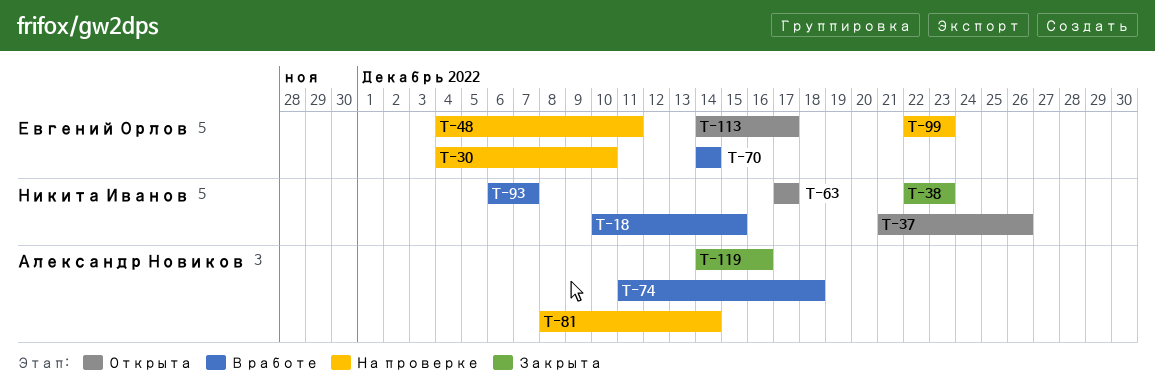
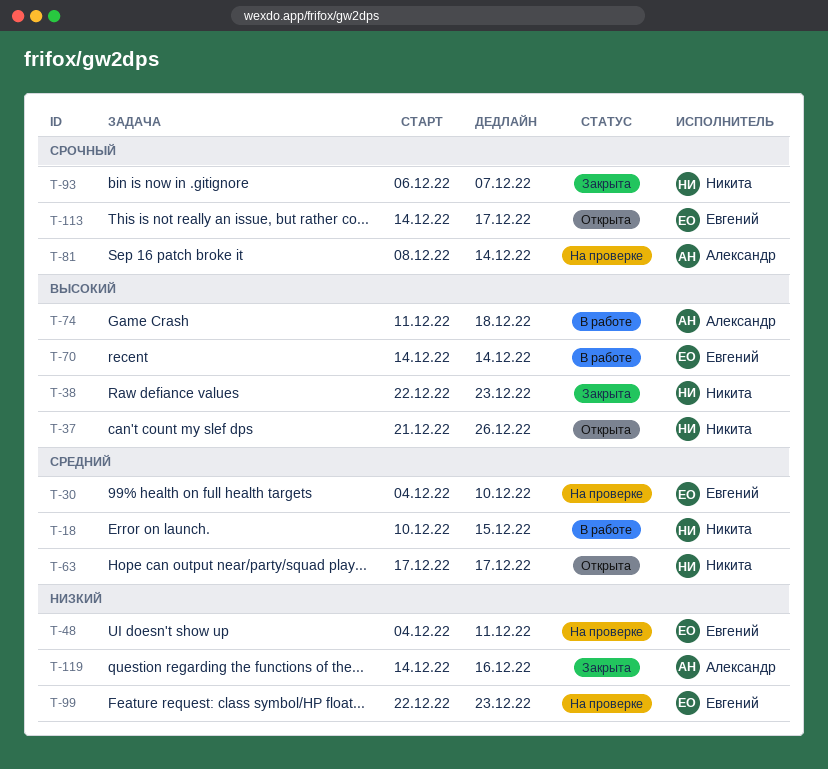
T-93, status: В работе -> Закрыта

